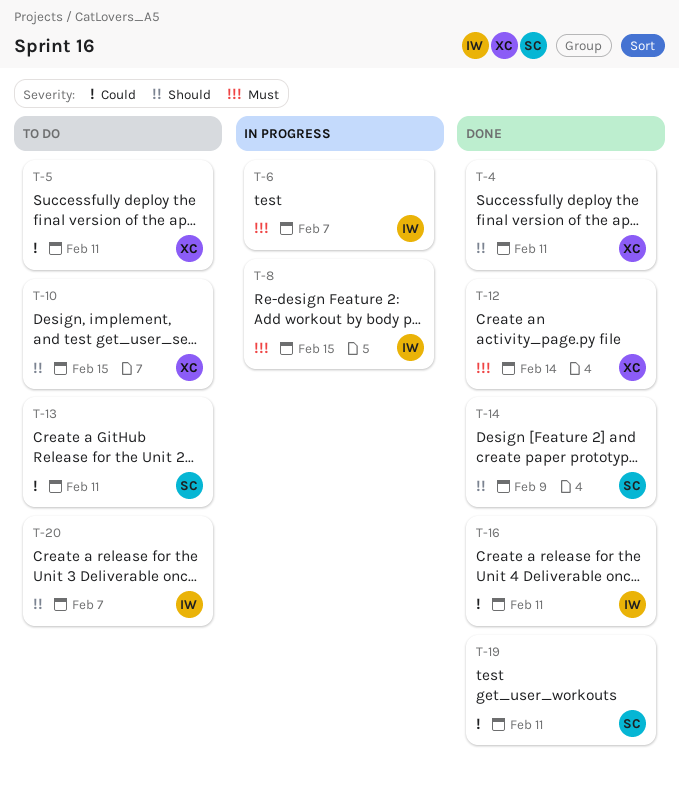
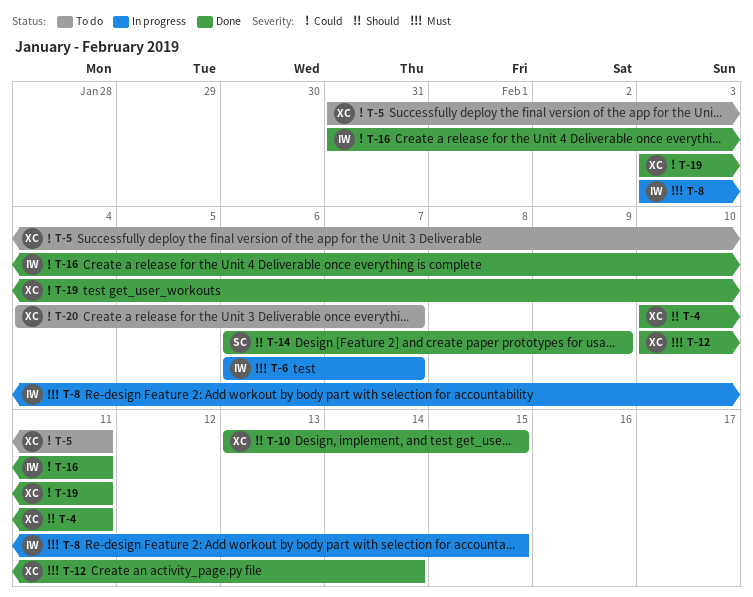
T-10, status: To do -> Done
T-13: present -> none
T-19, owner: SC -> XC
T-20, owner: IW -> XC
T-20, priority: Should -> Could

